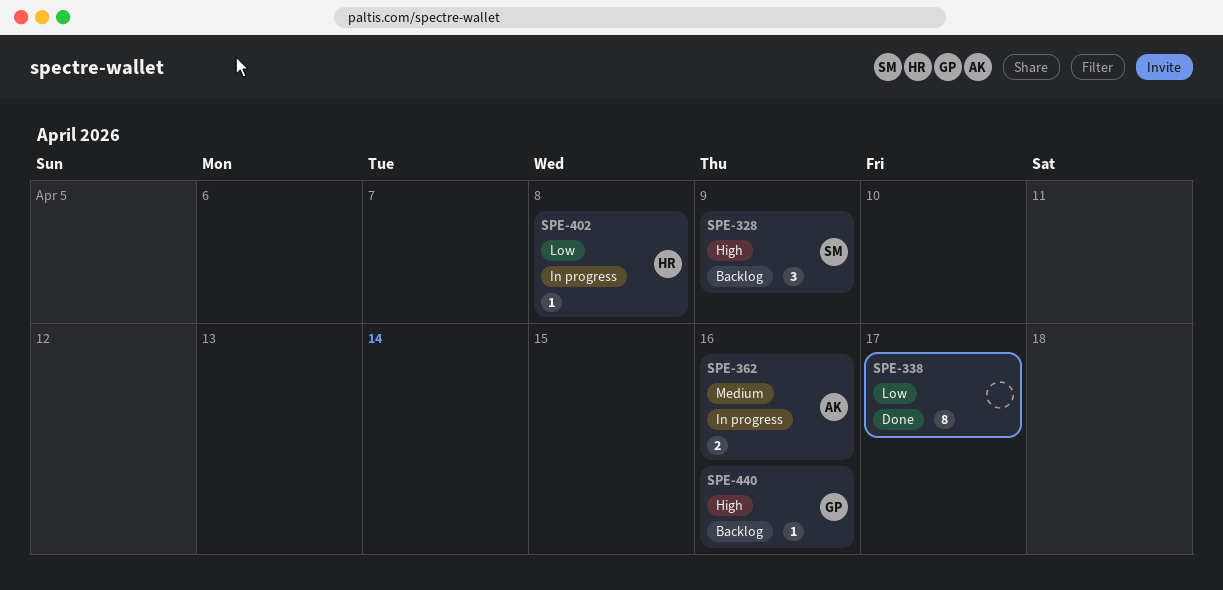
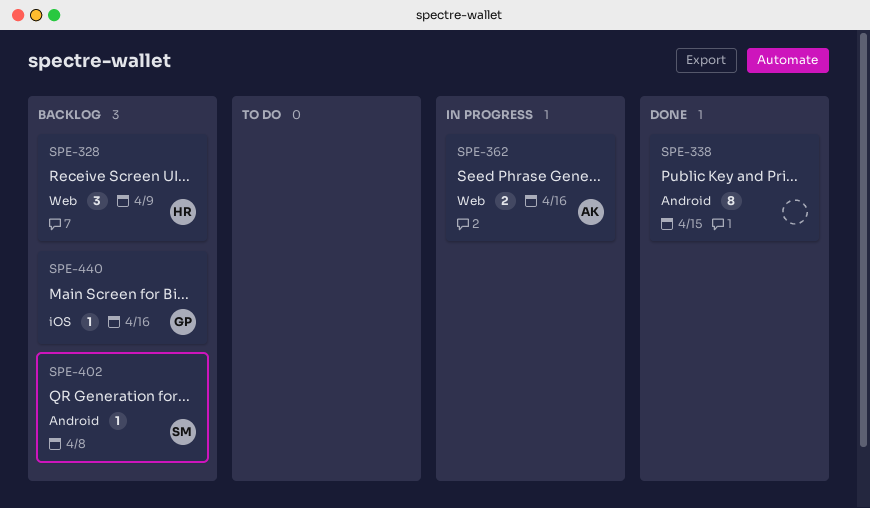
SPE-328, owner: SM -> HR
SPE-338, due: Apr 17 -> Apr 15
SPE-402, status: In progress -> Backlog
SPE-402, owner: HR -> SM

